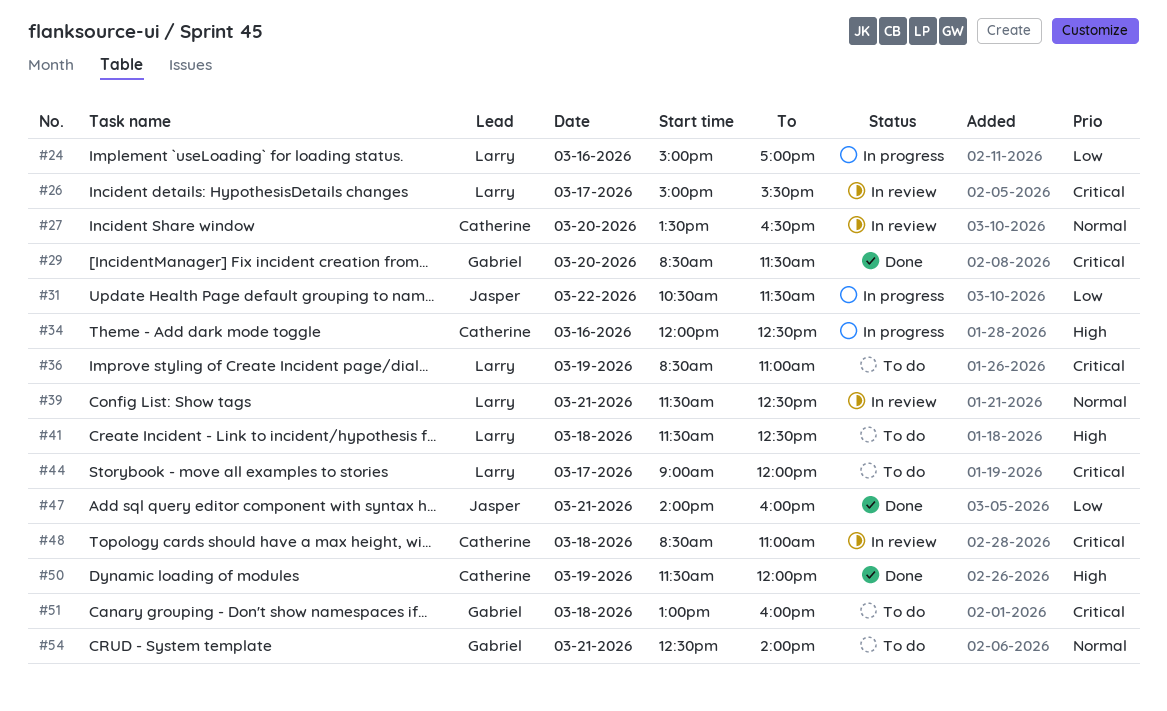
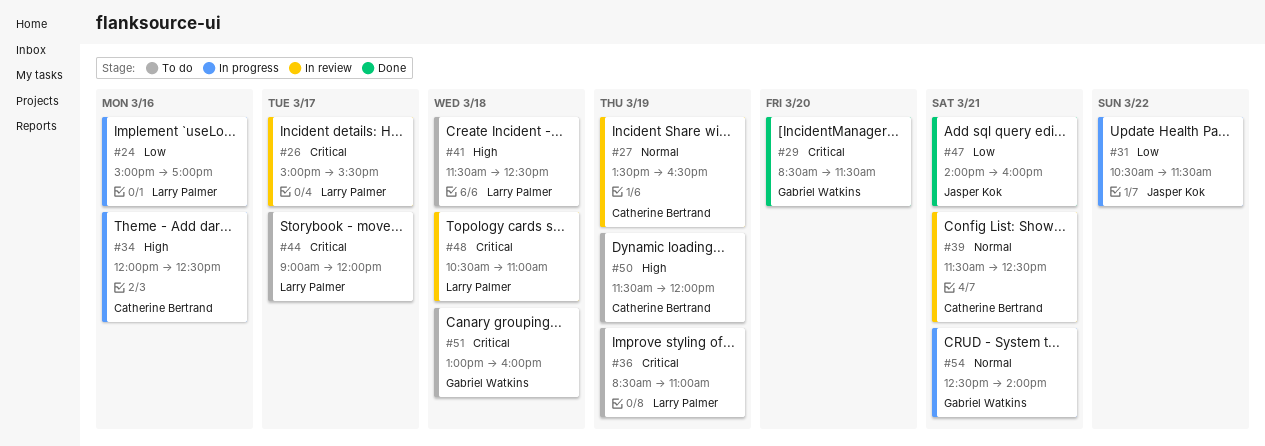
#27, day: Mar 20 -> Mar 19
#39, owner: Larry Palmer -> Catherine Bertrand
#48, owner: Catherine Bertrand -> Larry Palmer
#48, begins: 08:30 -> 10:30
#50, status: Done -> To do
#54, status: To do -> In progress

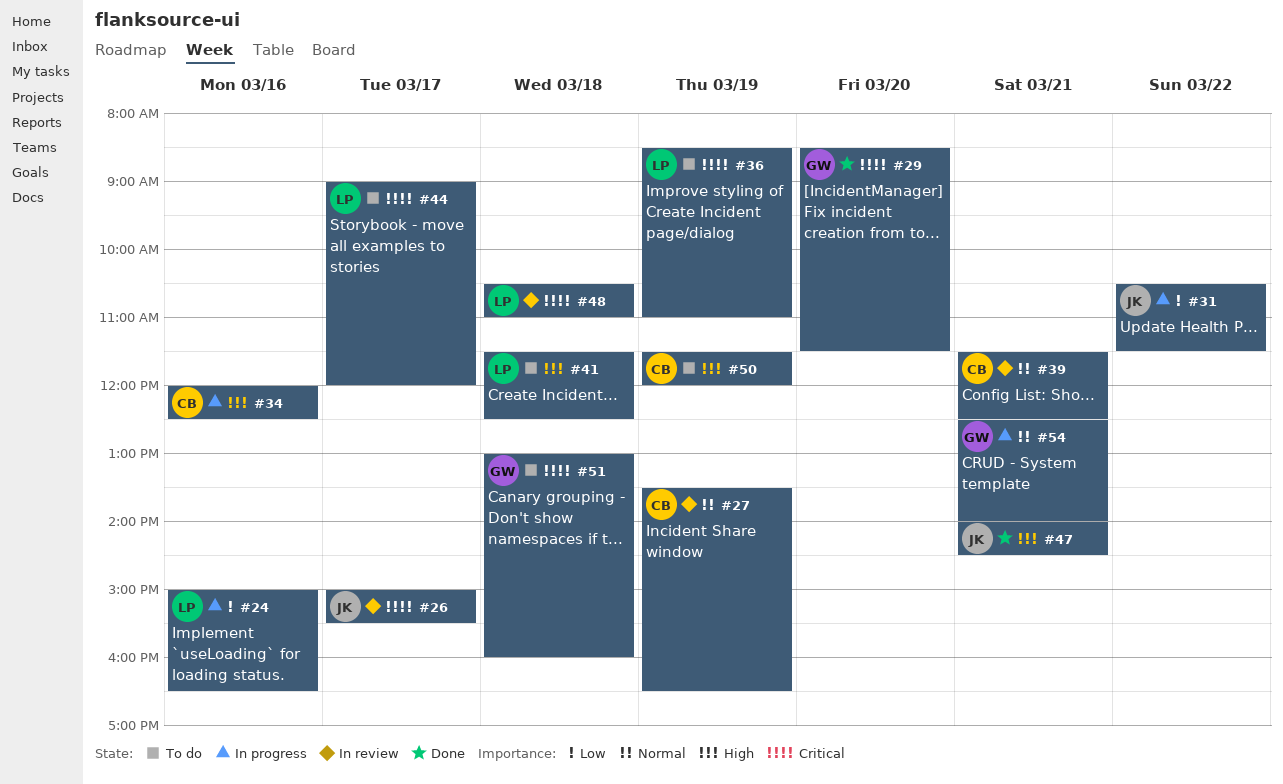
#24, ends: 17:00 -> 16:30
#26, owner: Larry Palmer -> Jasper Kok
#47, priority: Low -> High
#47, ends: 16:00 -> 14:30

